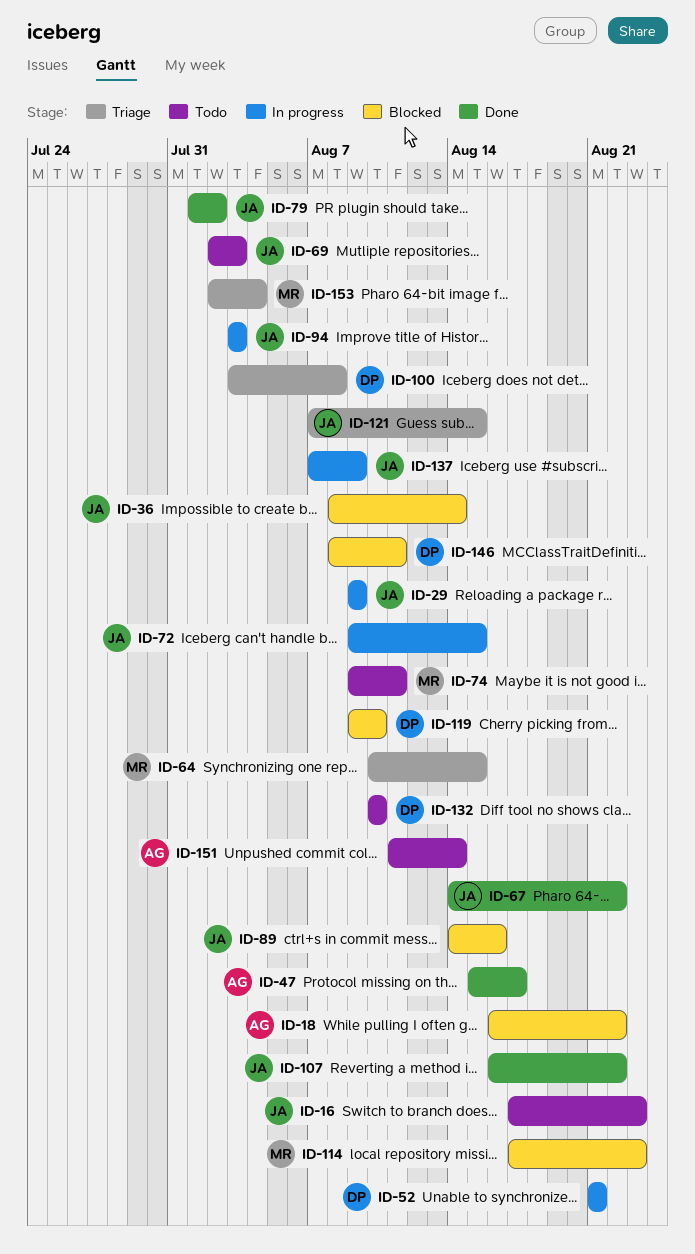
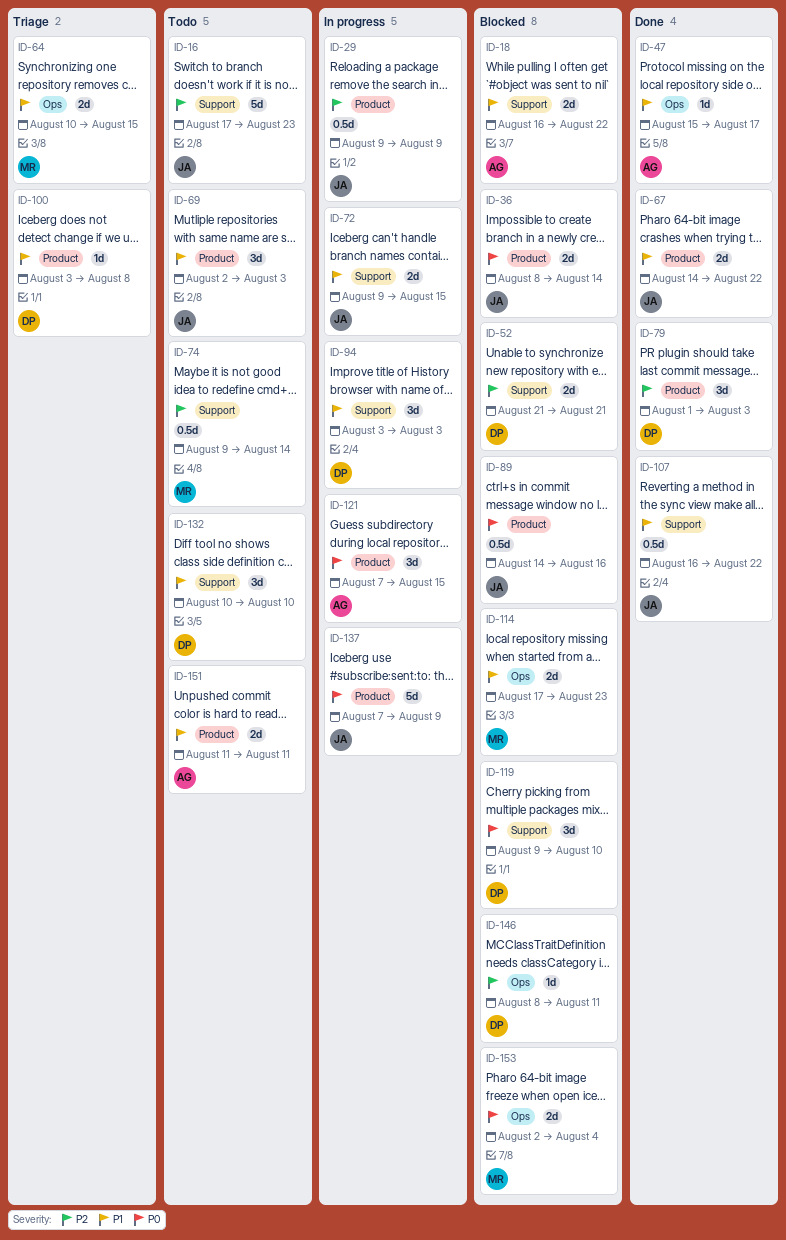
ID-52, status: In progress -> Blocked
ID-74, due: Aug 11 -> Aug 14
ID-79, owner: JA -> DP
ID-79, due: Aug 2 -> Aug 3
ID-94, owner: JA -> DP
ID-121, status: Triage -> In progress
ID-121, owner: JA -> AG
ID-151, due: Aug 14 -> Aug 11
ID-153, status: Triage -> Blocked

